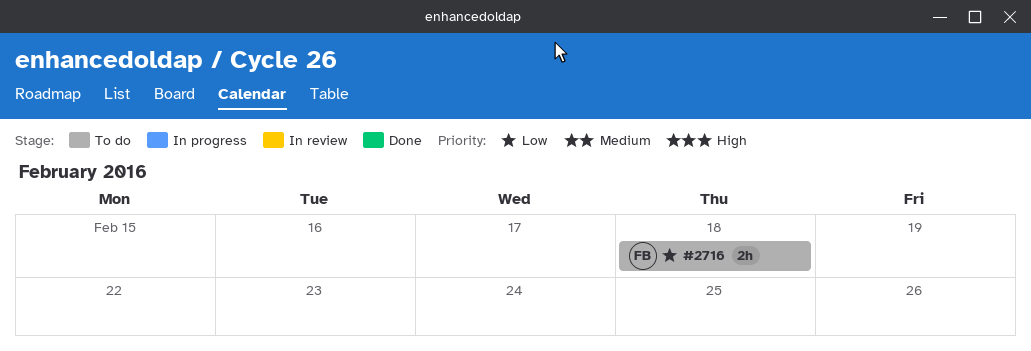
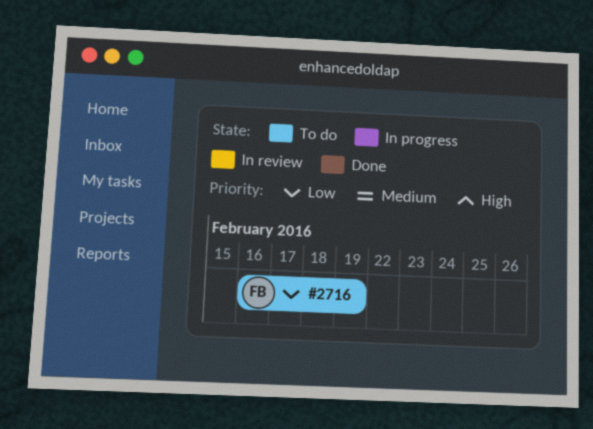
#2716, start: Feb 18 -> Feb 16
#2716, due: Feb 18 -> Feb 19

